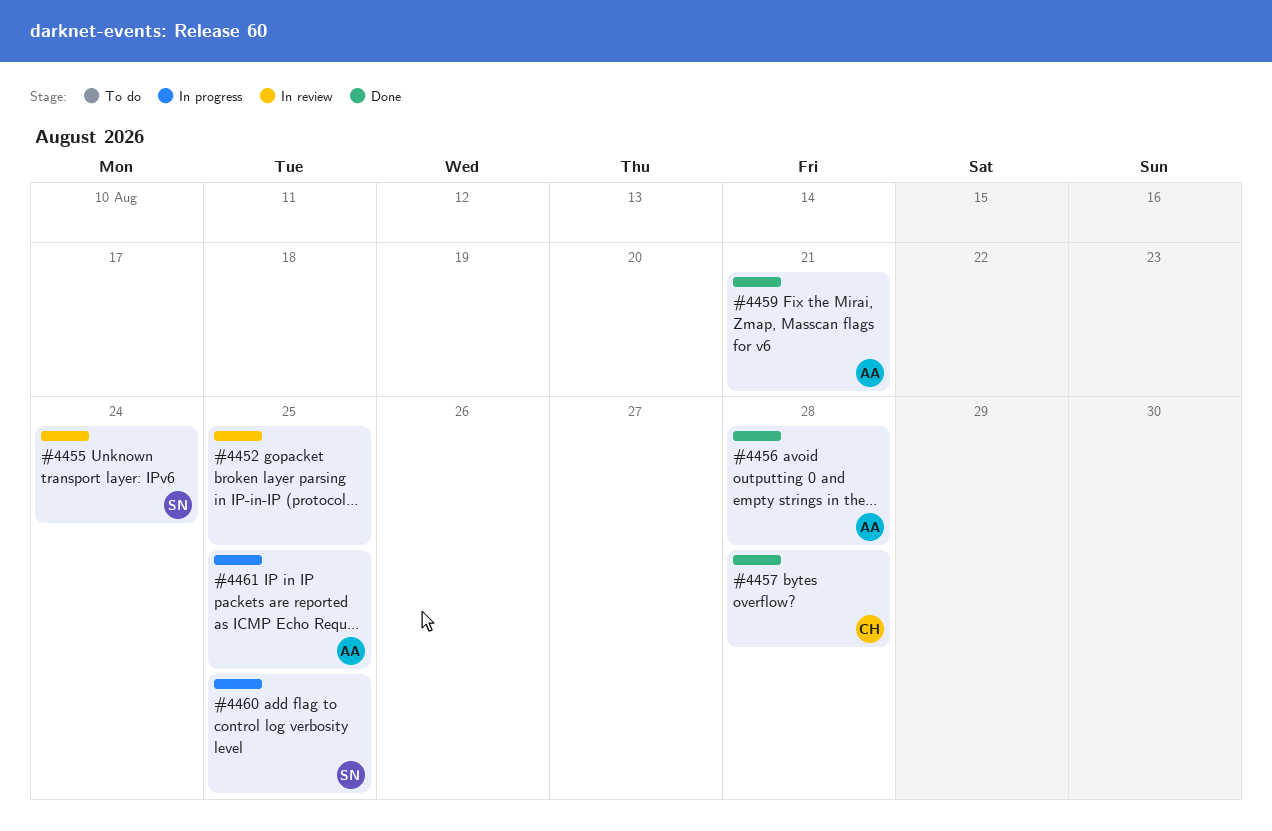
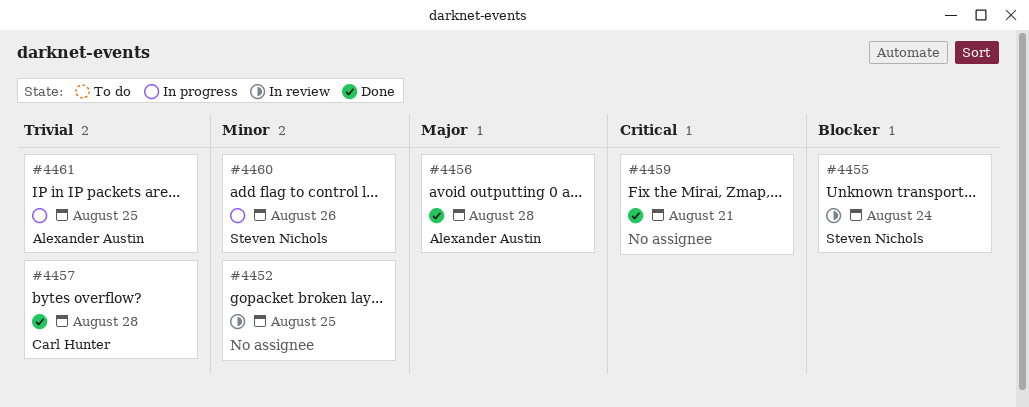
#4459, owner: Alexander Austin -> none
#4460, due: Aug 25 -> Aug 26

